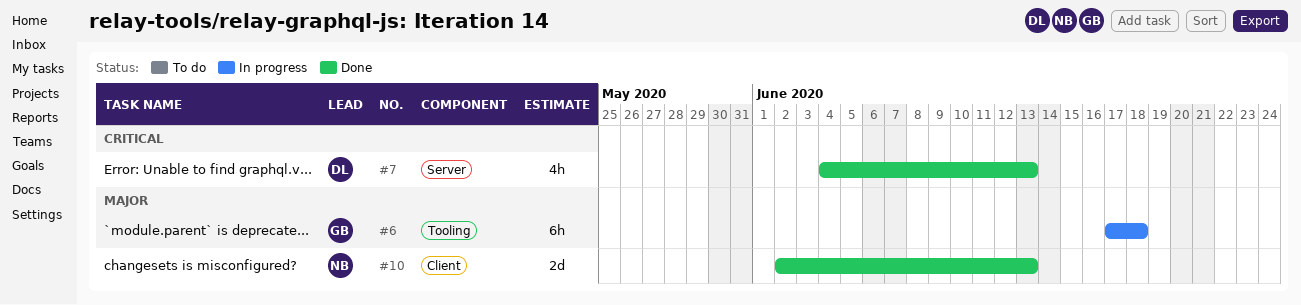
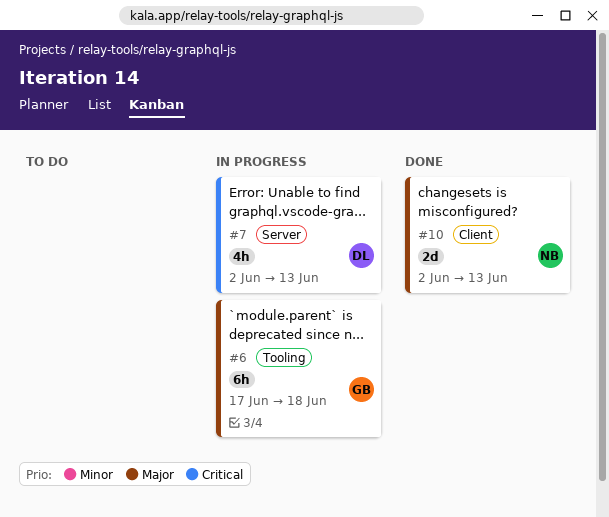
#7, status: Done -> In progress
#7, start: Jun 4 -> Jun 2

